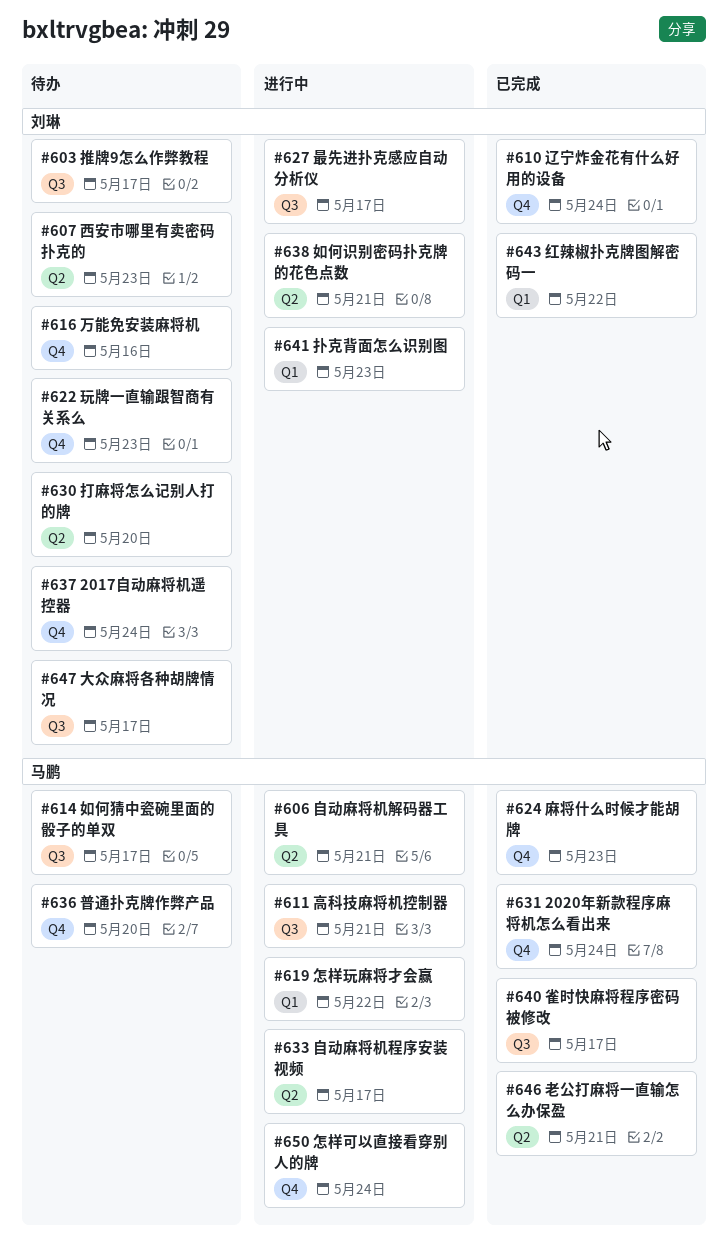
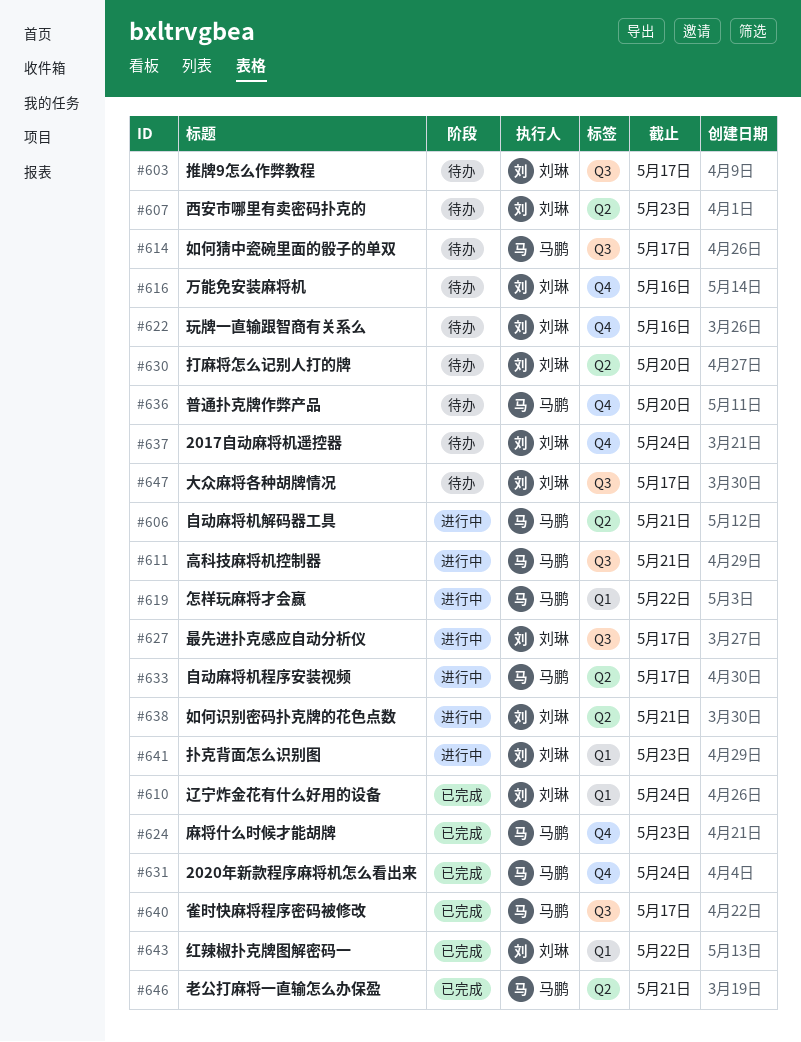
#610, label: Q4 -> Q1
#622, due: May 23 -> May 16
#650: present -> none

